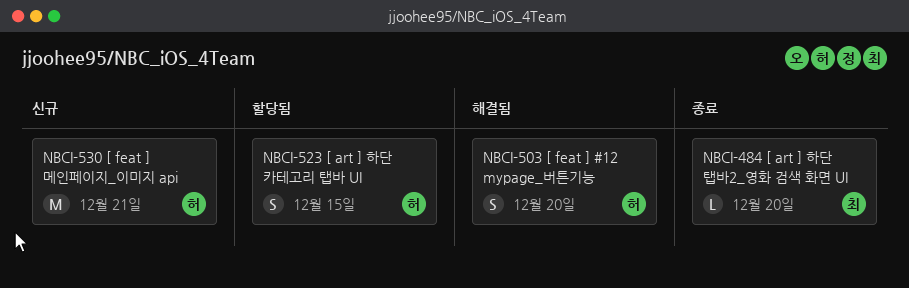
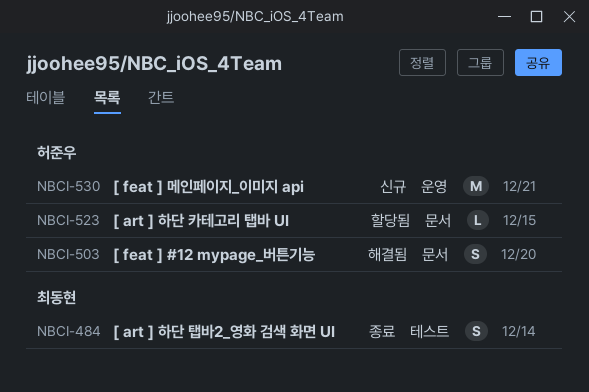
NBCI-484, estimate: L -> S
NBCI-484, due: Dec 20 -> Dec 14
NBCI-523, estimate: S -> L

